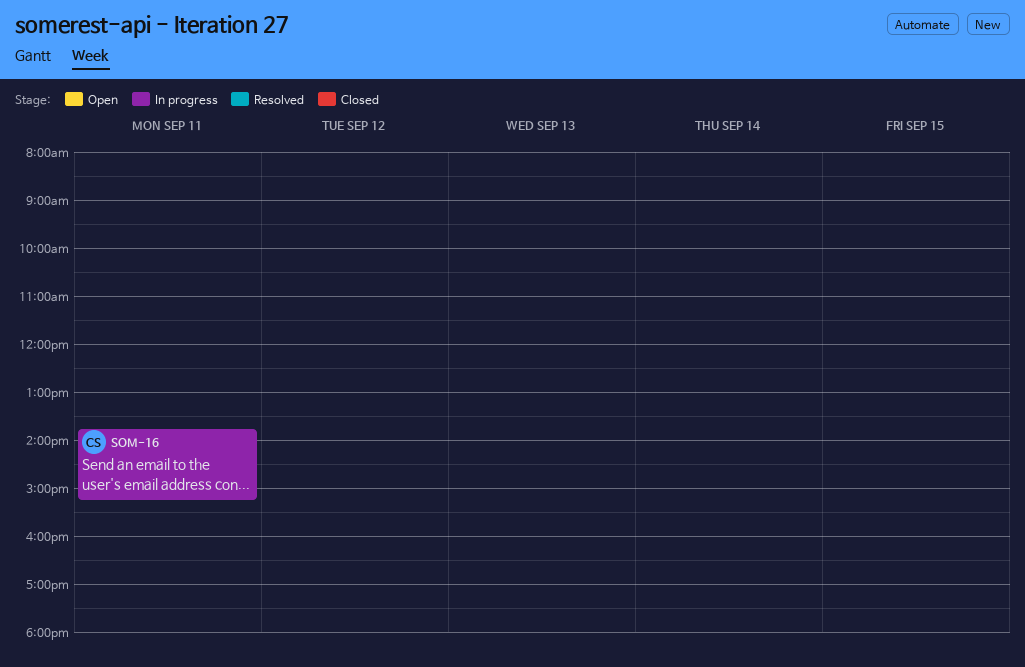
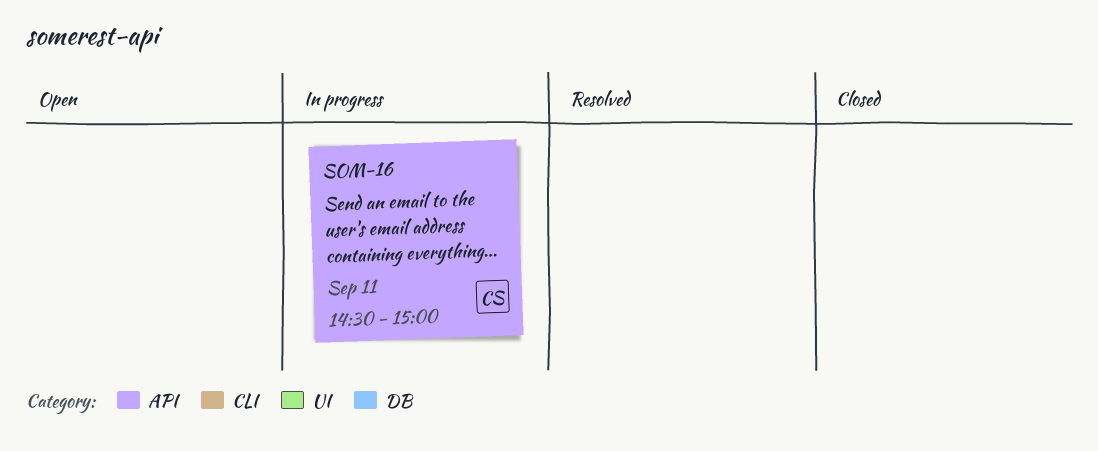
SOM-16, begins: 13:45 -> 14:30
SOM-16, ends: 15:15 -> 15:00

